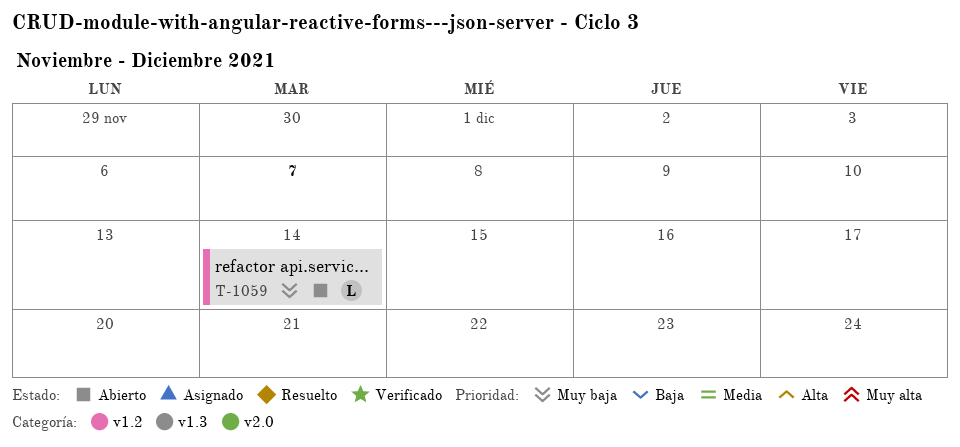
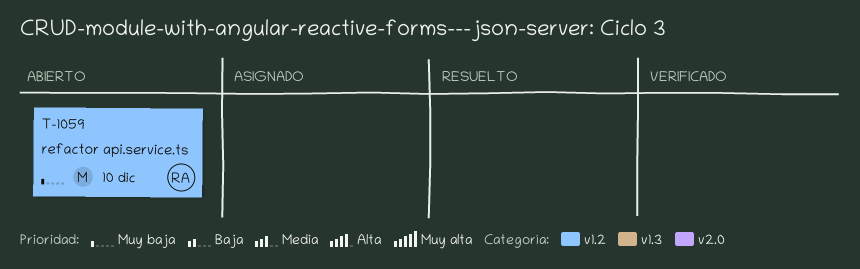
T-1059, estimate: L -> M
T-1059, due: Dec 14 -> Dec 10

